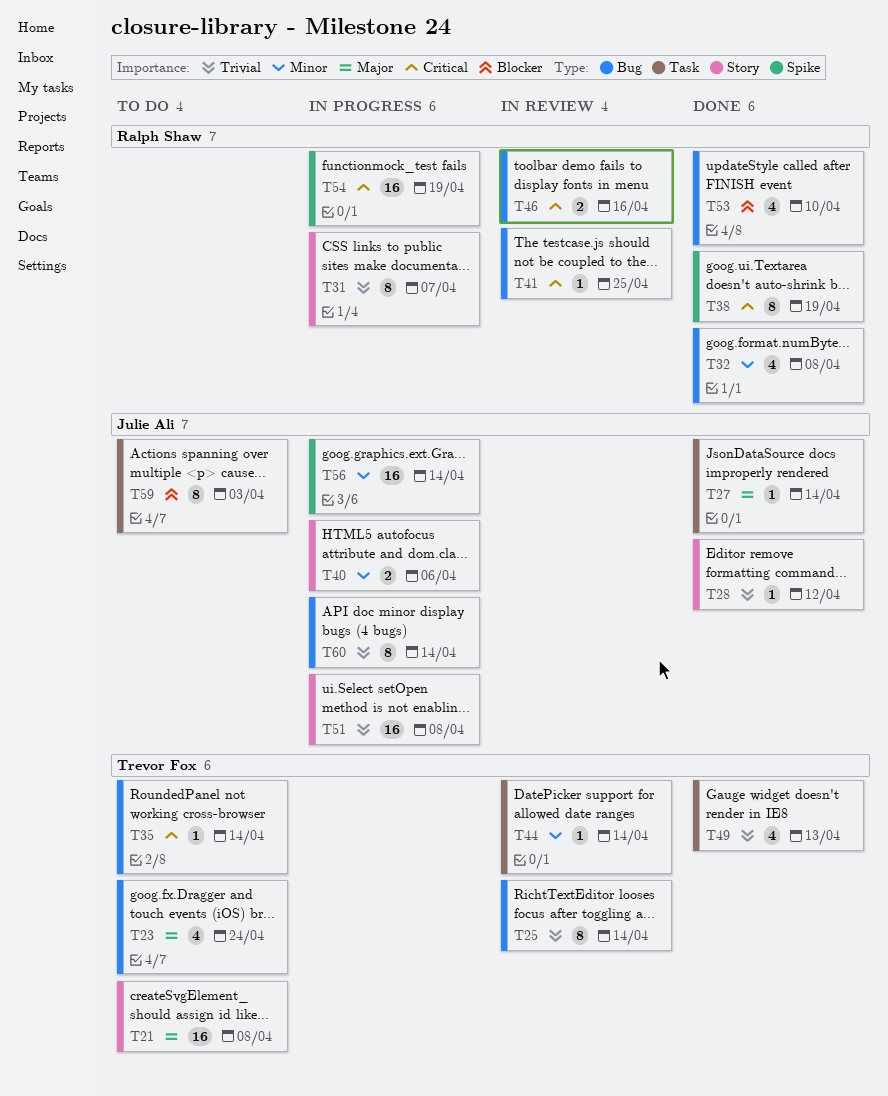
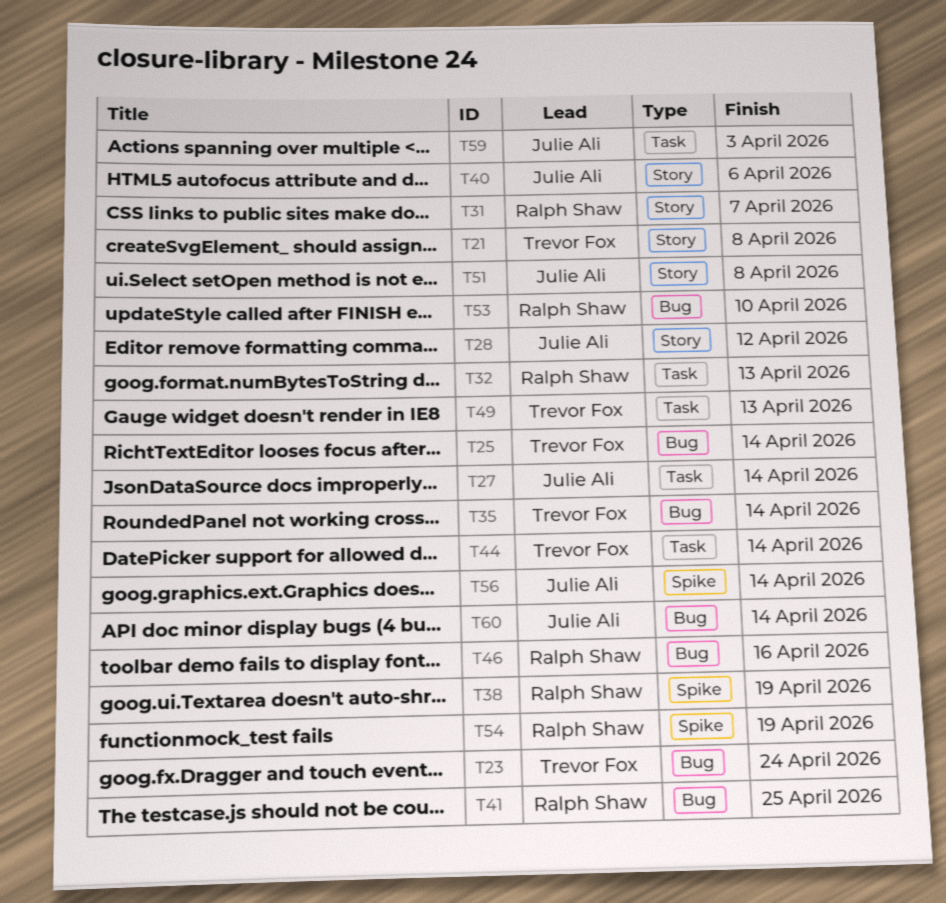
T32, label: Bug -> Task
T32, due: Apr 8 -> Apr 13

